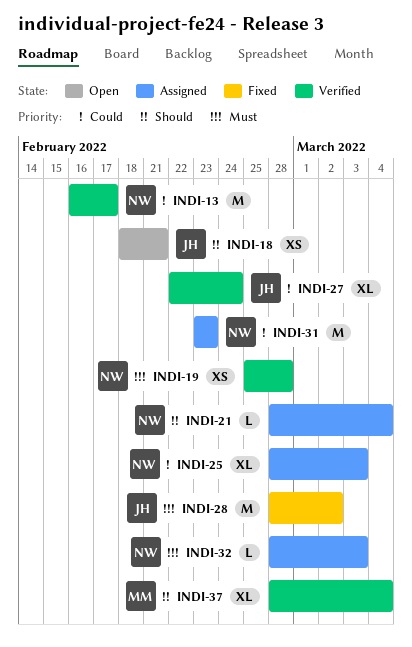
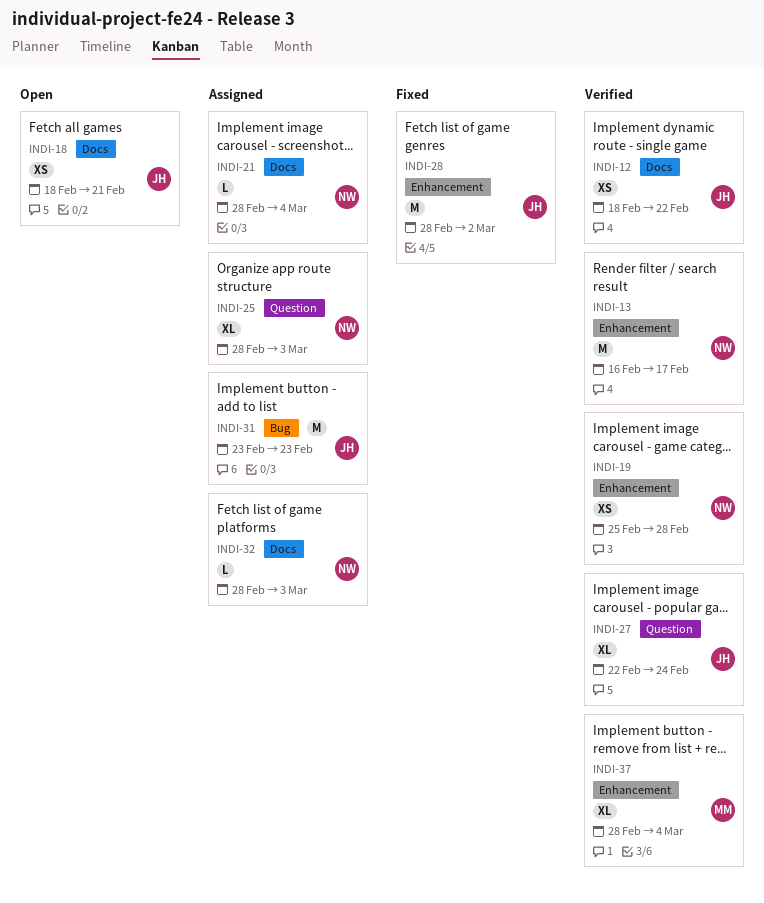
INDI-12: none -> present
INDI-31, owner: NW -> JH

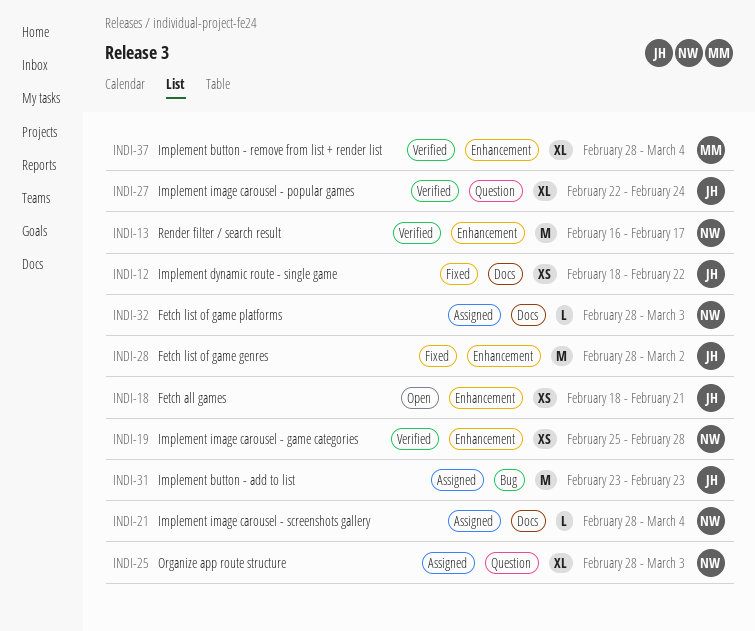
INDI-12, status: Verified -> Fixed
INDI-18, label: Docs -> Enhancement

